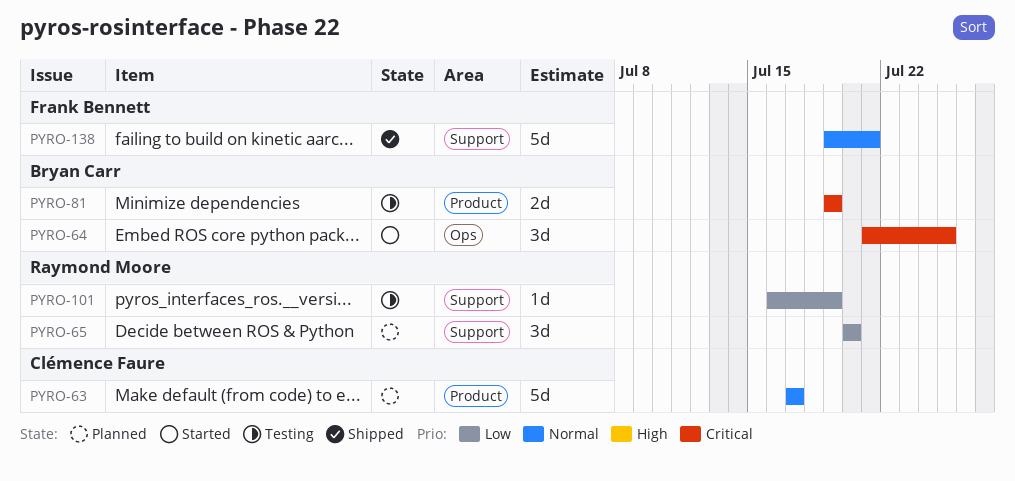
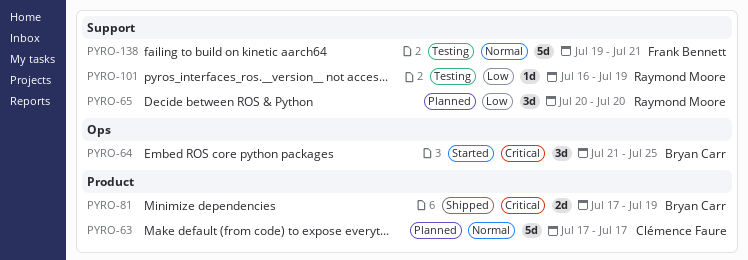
PYRO-81, status: Testing -> Shipped
PYRO-81, start: Jul 19 -> Jul 17
PYRO-138, status: Shipped -> Testing

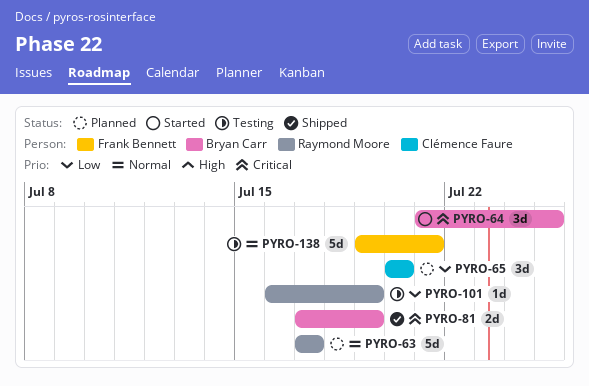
PYRO-63, owner: Clémence Faure -> Raymond Moore
PYRO-65, owner: Raymond Moore -> Clémence Faure

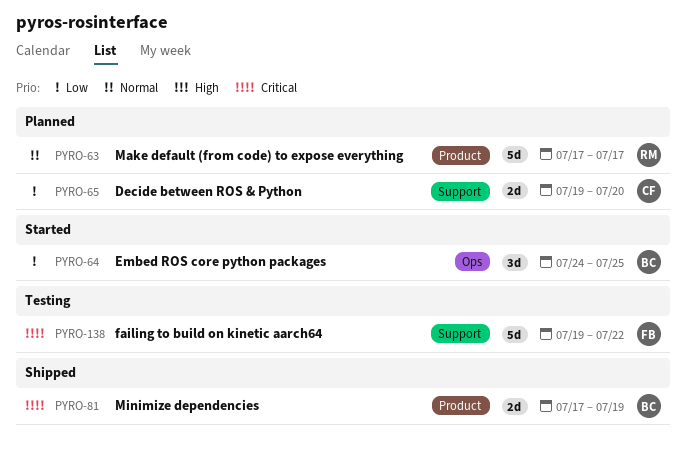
PYRO-64, priority: Critical -> Low
PYRO-64, start: Jul 21 -> Jul 24
PYRO-65, estimate: 3d -> 2d
PYRO-65, start: Jul 20 -> Jul 19
PYRO-101: present -> none
PYRO-138, priority: Normal -> Critical
PYRO-138, due: Jul 21 -> Jul 22

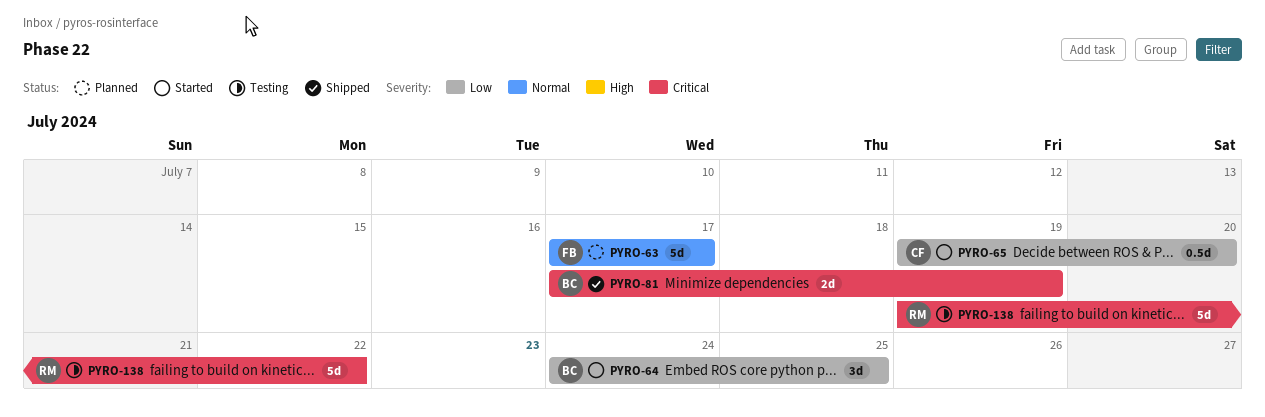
PYRO-63, owner: RM -> FB
PYRO-65, status: Planned -> Started
PYRO-65, estimate: 2d -> 0.5d
PYRO-138, owner: FB -> RM

